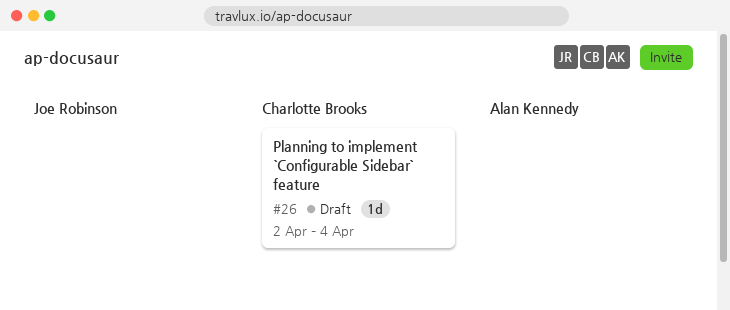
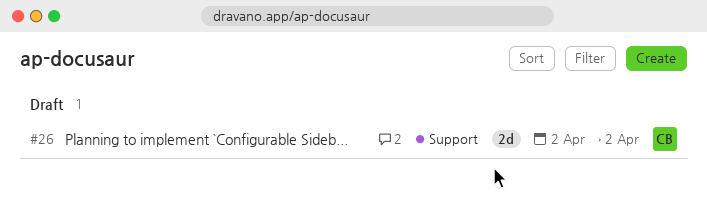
#26, estimate: 1d -> 2d
#26, due: Apr 4 -> Apr 2

